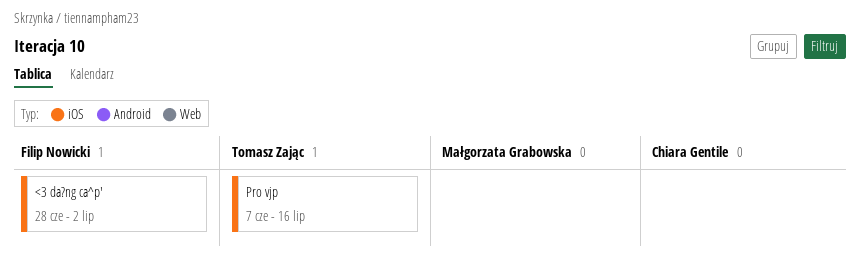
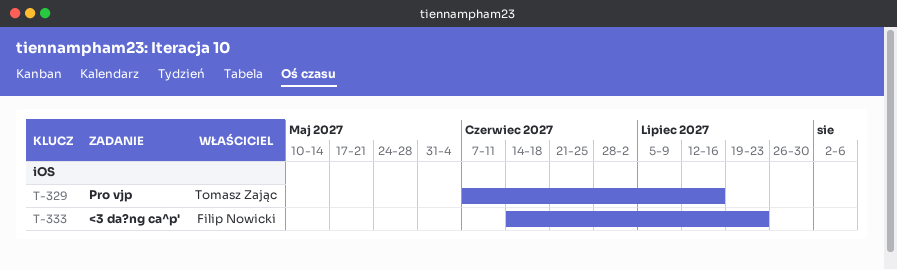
<3 da?ng ca^p', start: Jun 28 -> Jun 14
<3 da?ng ca^p', due: Jul 2 -> Jul 23

